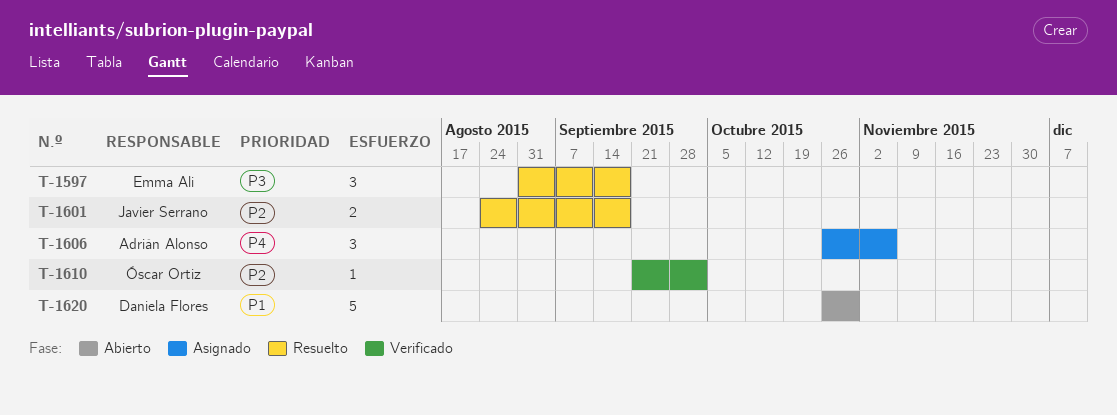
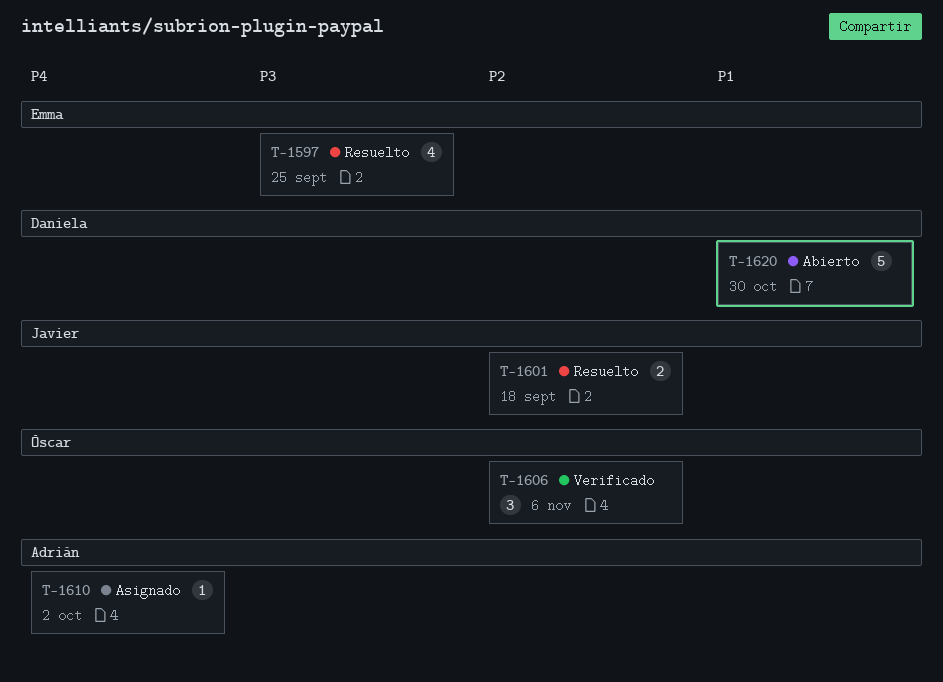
T-1597, estimate: 3 -> 4
T-1597, due: Sep 18 -> Sep 25
T-1606, status: Asignado -> Verificado
T-1606, owner: Adrián Alonso -> Óscar Ortiz
T-1606, priority: P4 -> P2
T-1610, status: Verificado -> Asignado
T-1610, owner: Óscar Ortiz -> Adrián Alonso
T-1610, priority: P2 -> P4

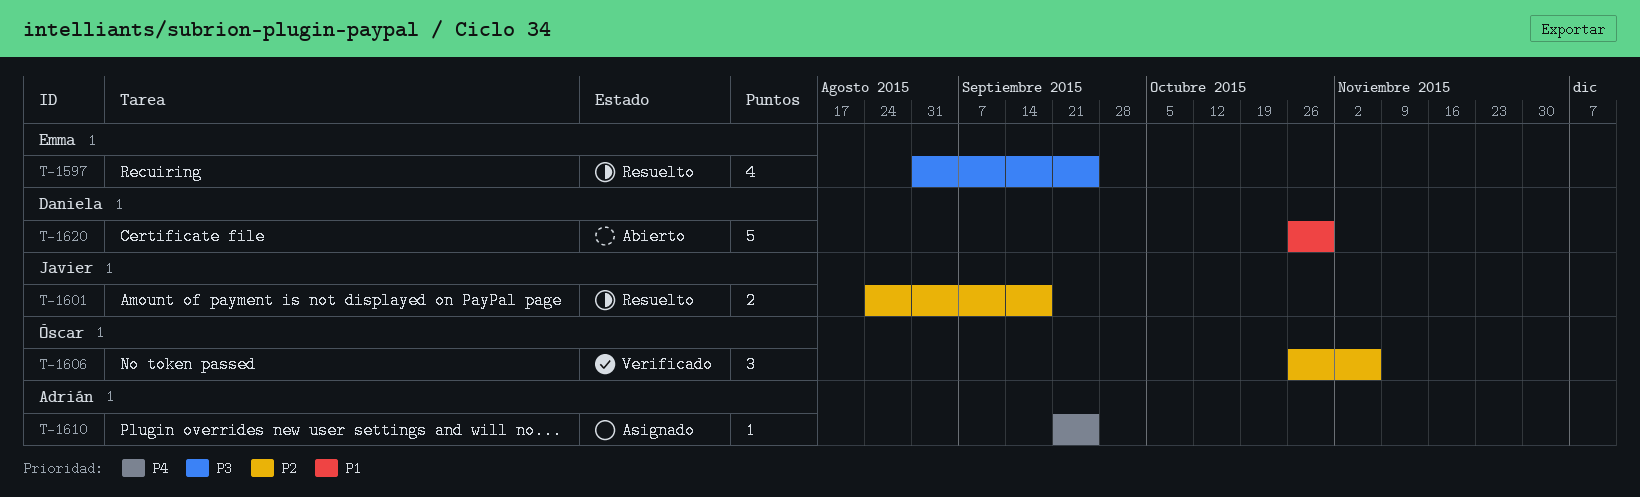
T-1610, due: Oct 2 -> Sep 25

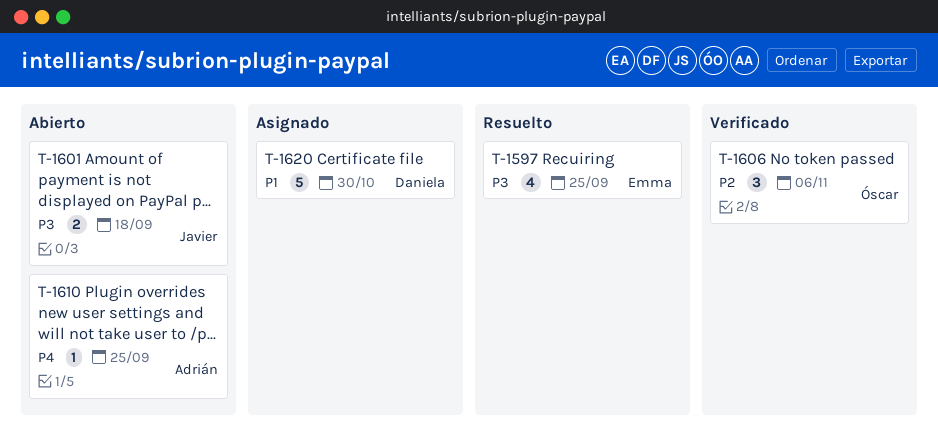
T-1601, status: Resuelto -> Abierto
T-1601, priority: P2 -> P3
T-1610, status: Asignado -> Abierto
T-1620, status: Abierto -> Asignado

